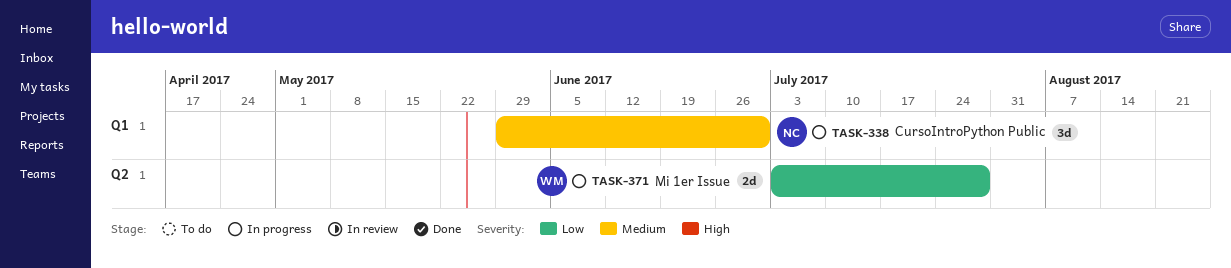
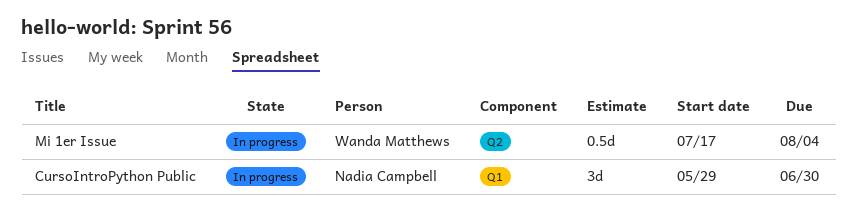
Mi 1er Issue, estimate: 2d -> 0.5d
Mi 1er Issue, start: Jul 3 -> Jul 17
Mi 1er Issue, due: Jul 28 -> Aug 4

